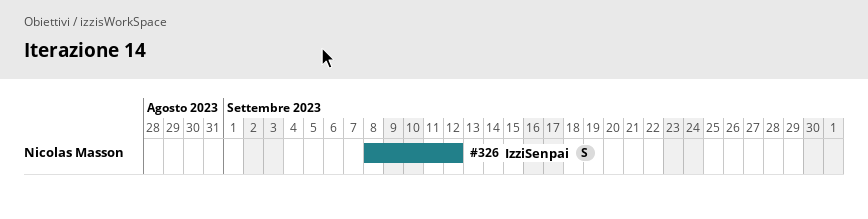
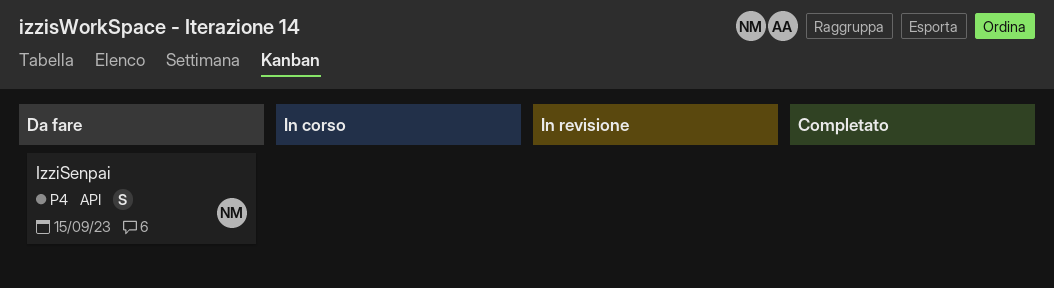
IzziSenpai, due: Sep 12 -> Sep 15

